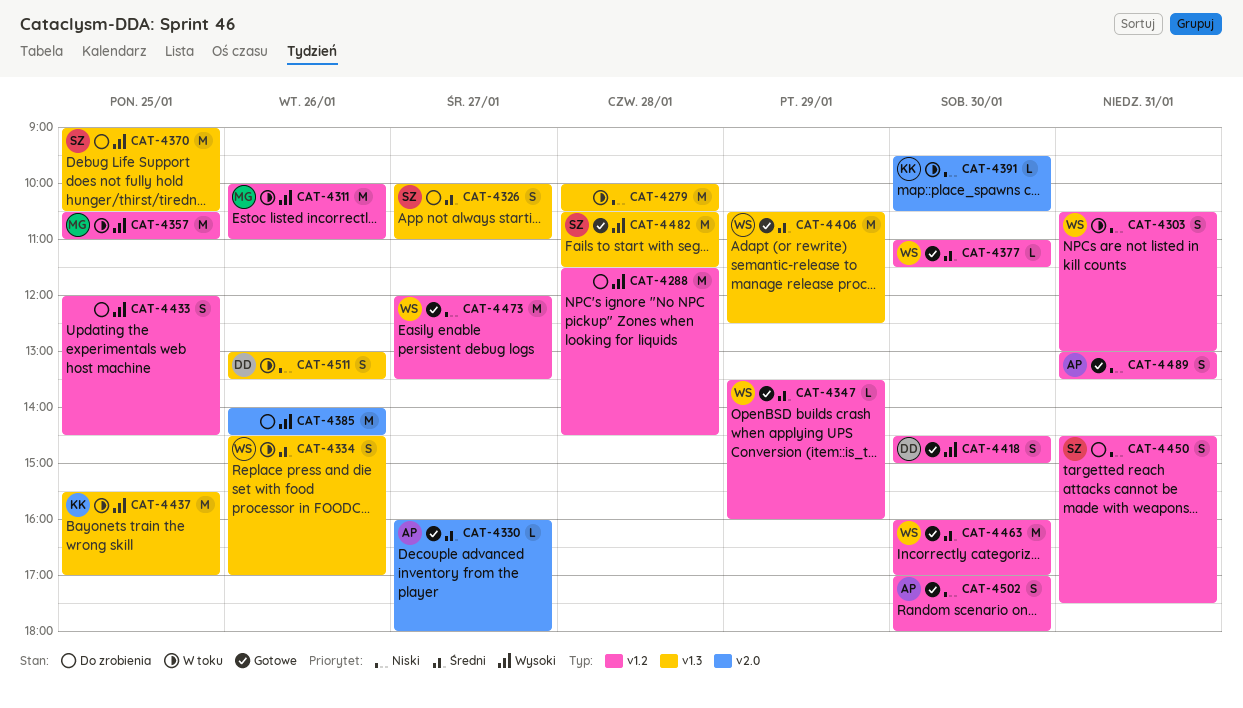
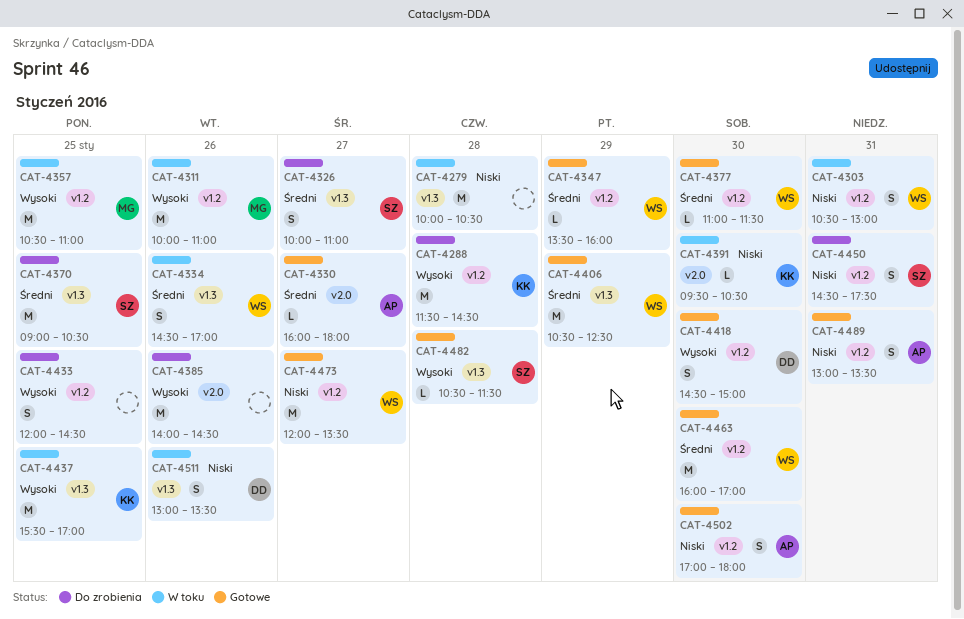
CAT-4288, owner: none -> KK
CAT-4370, priority: Wysoki -> Średni
CAT-4482, estimate: M -> L

